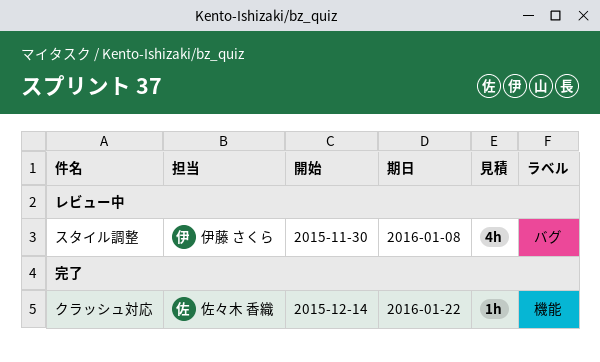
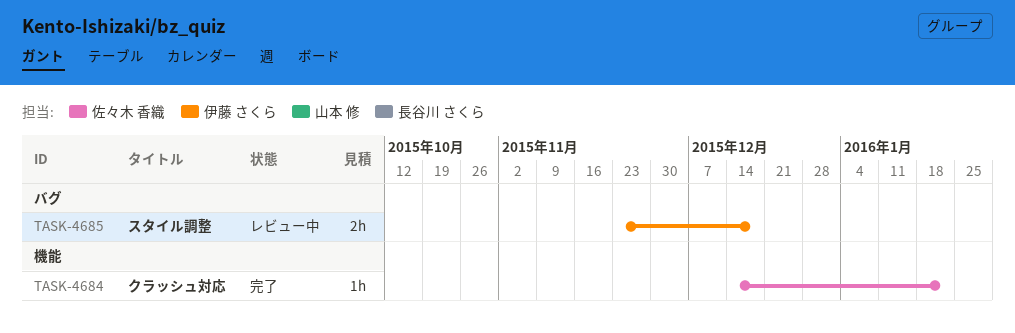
スタイル調整, estimate: 4h -> 2h
スタイル調整, start: Nov 30 -> Nov 23
スタイル調整, due: Jan 8 -> Dec 18

